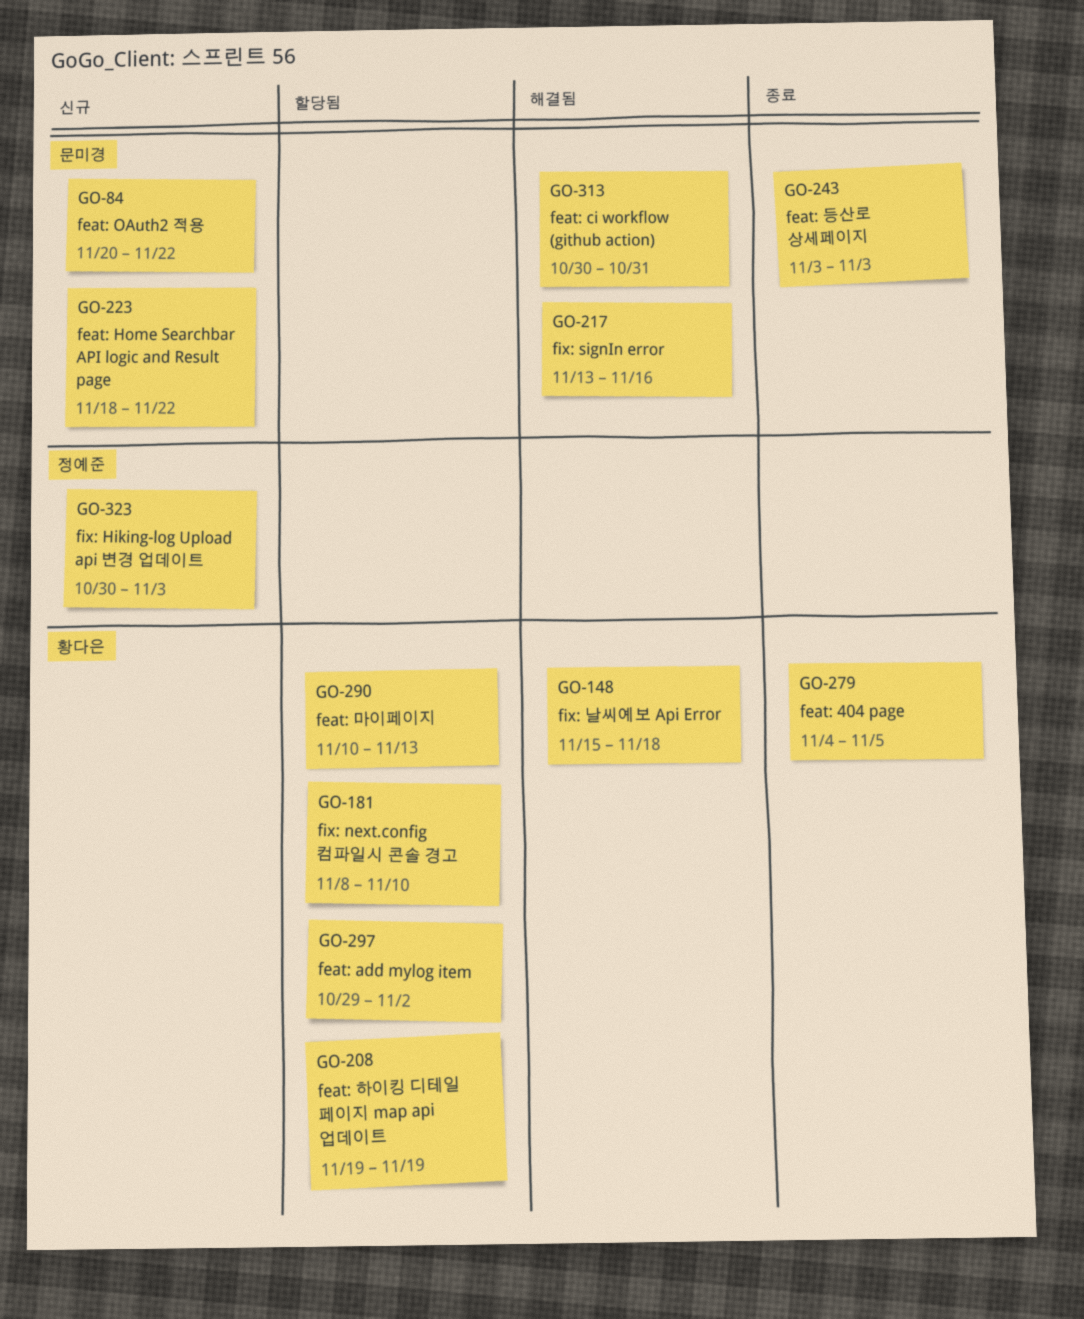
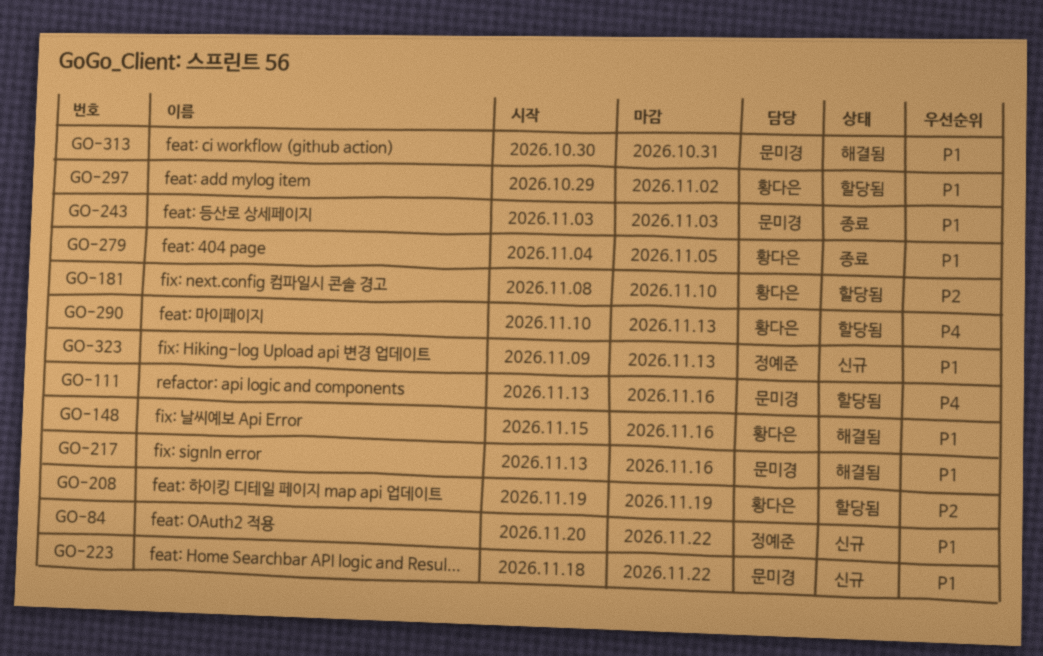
GO-84, owner: 문미경 -> 정예준
GO-111: none -> present
GO-148, due: Nov 18 -> Nov 16
GO-323, start: Oct 30 -> Nov 9
GO-323, due: Nov 3 -> Nov 13

